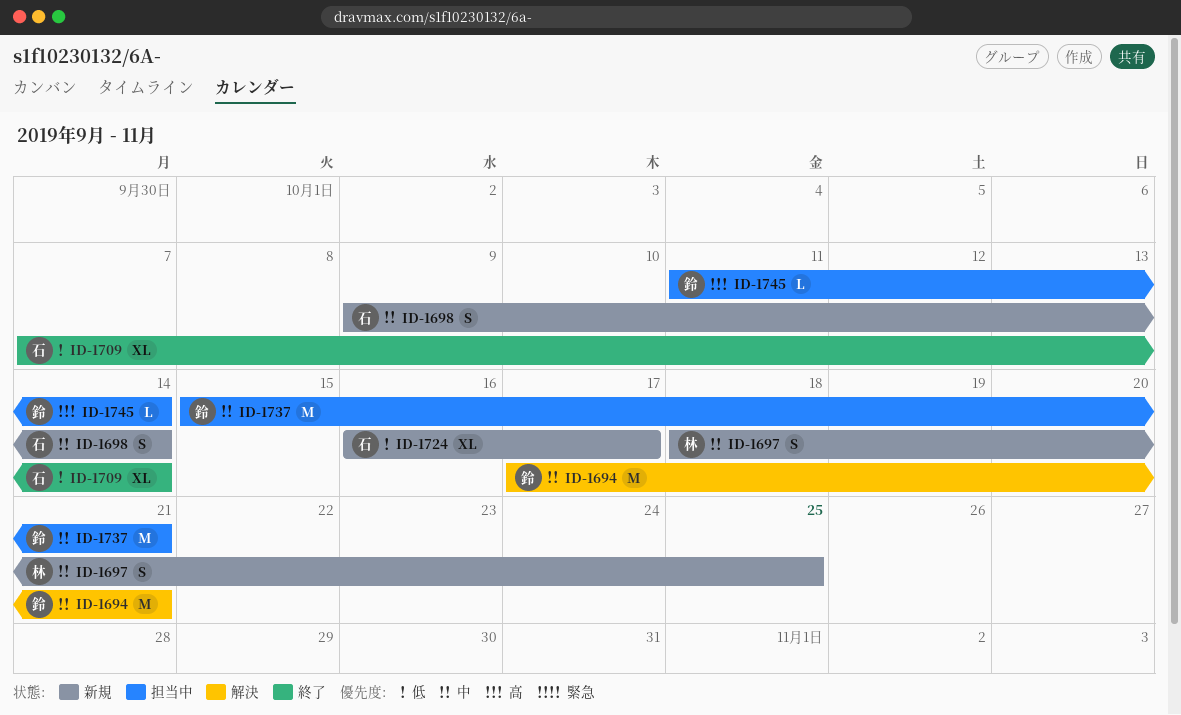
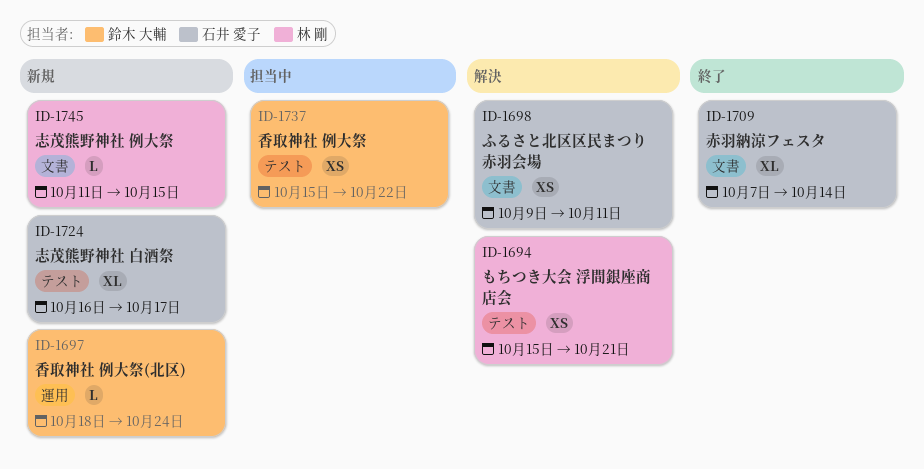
ID-1694, owner: 鈴木 大輔 -> 林 剛
ID-1694, estimate: M -> XS
ID-1694, start: Oct 17 -> Oct 15
ID-1697, owner: 林 剛 -> 鈴木 大輔
ID-1697, estimate: S -> L
ID-1697, due: Oct 25 -> Oct 24
ID-1698, status: 新規 -> 解決
ID-1698, estimate: S -> XS
ID-1698, due: Oct 14 -> Oct 11
ID-1737, estimate: M -> XS
ID-1737, due: Oct 21 -> Oct 22
ID-1745, status: 担当中 -> 新規
ID-1745, owner: 鈴木 大輔 -> 林 剛
ID-1745, due: Oct 14 -> Oct 15

